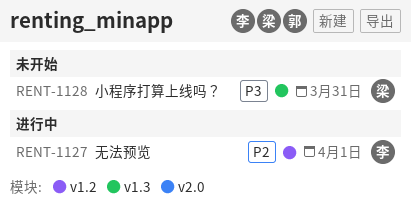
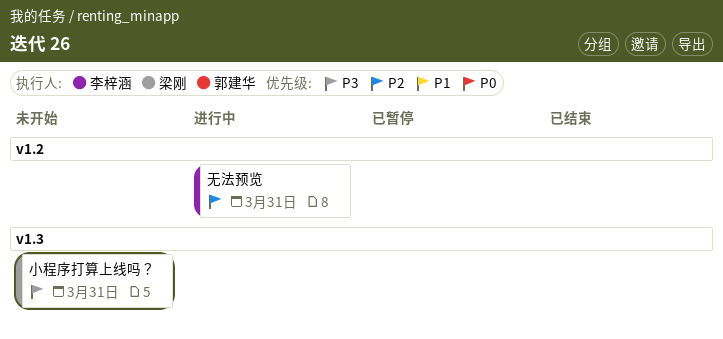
无法预览, due: Apr 1 -> Mar 31

